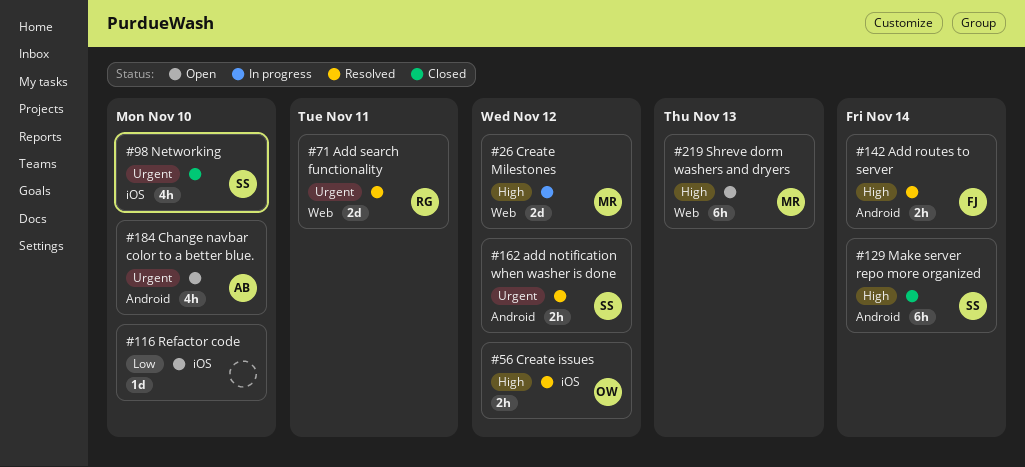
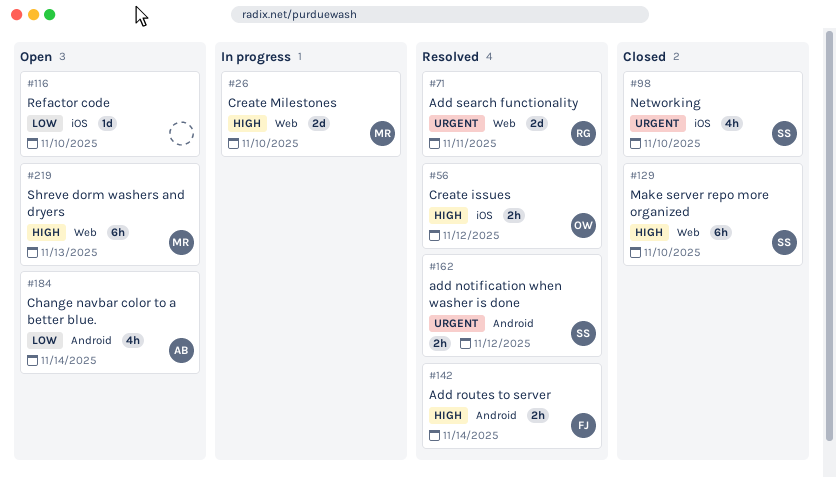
#26, due: Nov 12 -> Nov 10
#129, label: Android -> Web
#129, due: Nov 14 -> Nov 10
#184, priority: Urgent -> Low
#184, due: Nov 10 -> Nov 14

